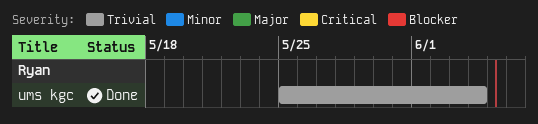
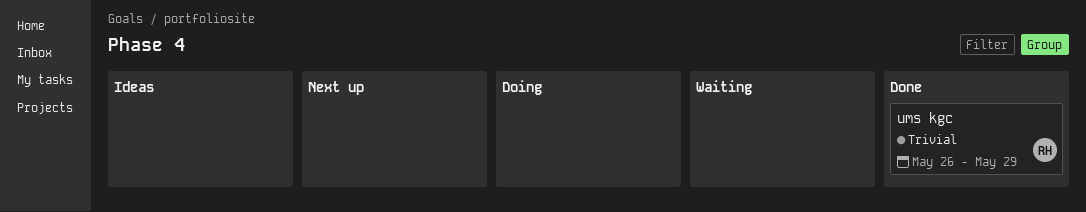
ums kgc, start: May 25 -> May 26
ums kgc, due: Jun 4 -> May 29

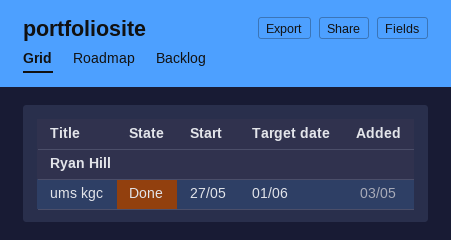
ums kgc, start: May 26 -> May 27
ums kgc, due: May 29 -> Jun 1

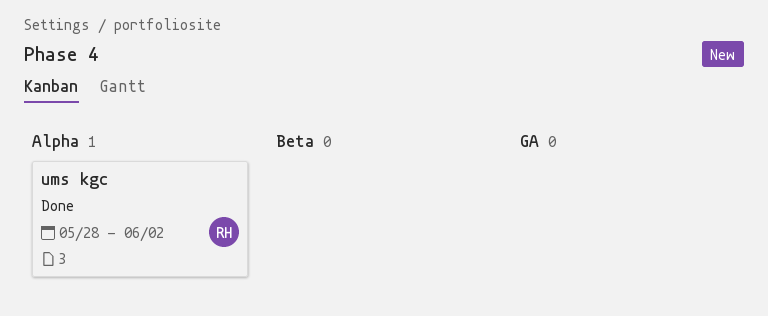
ums kgc, start: May 27 -> May 28
ums kgc, due: Jun 1 -> Jun 2

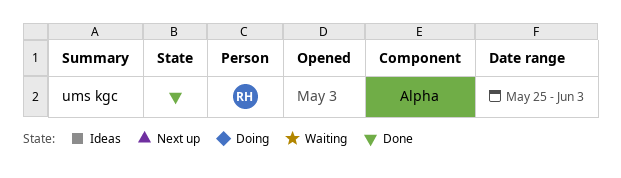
ums kgc, start: May 28 -> May 25
ums kgc, due: Jun 2 -> Jun 3

